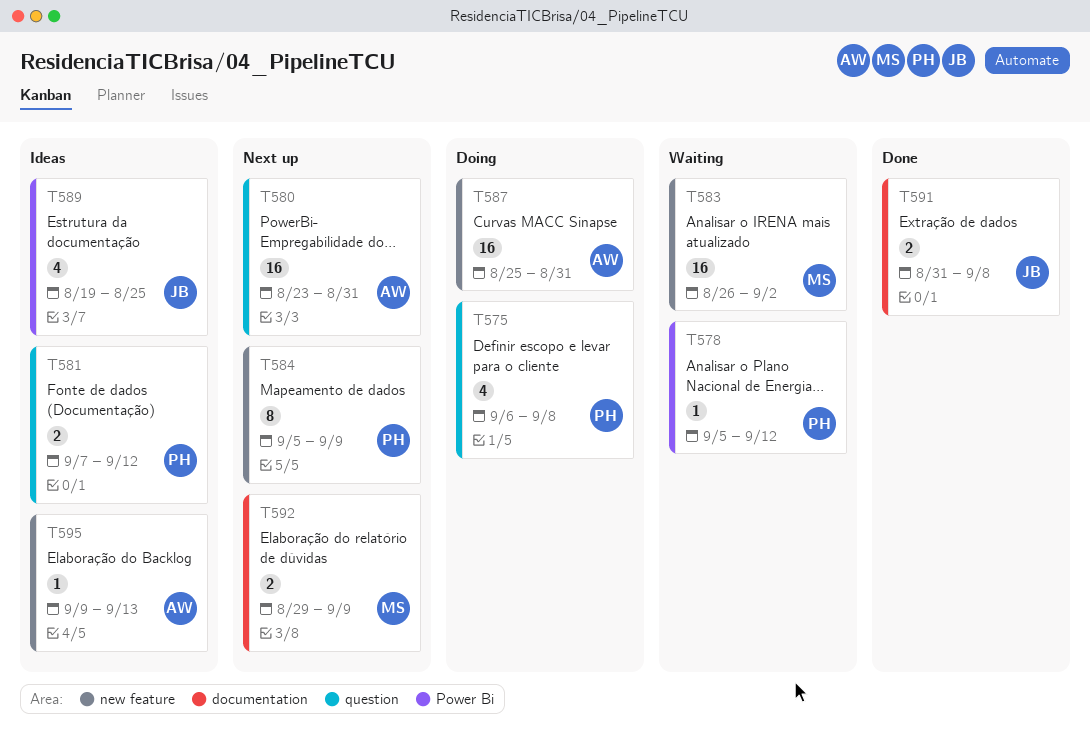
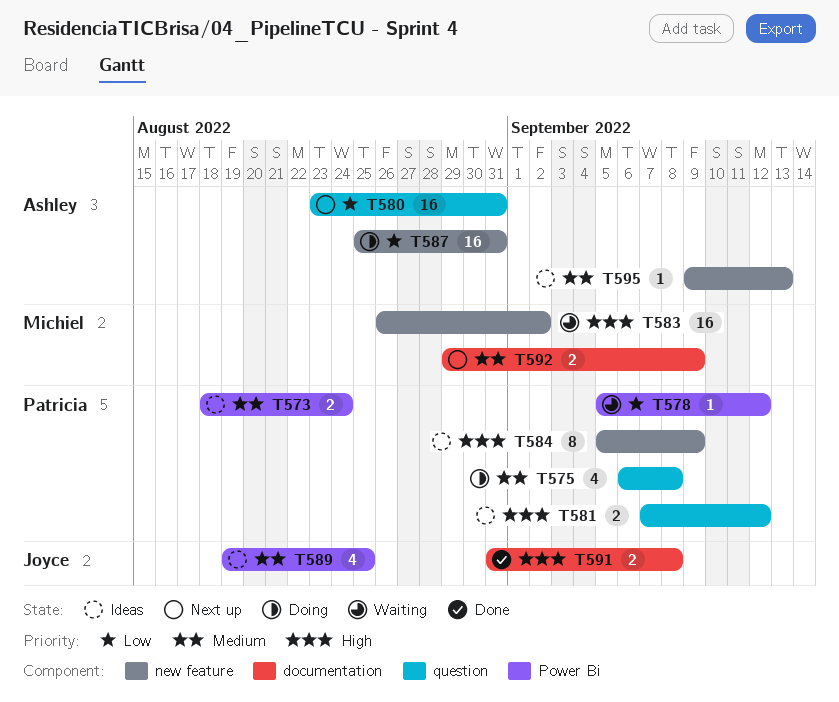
T573: none -> present
T584, status: Next up -> Ideas

